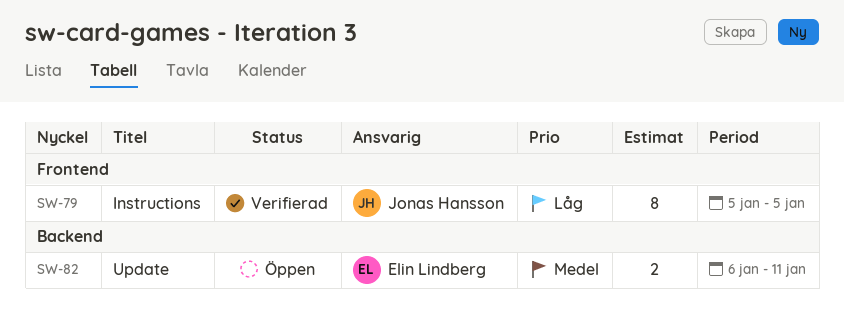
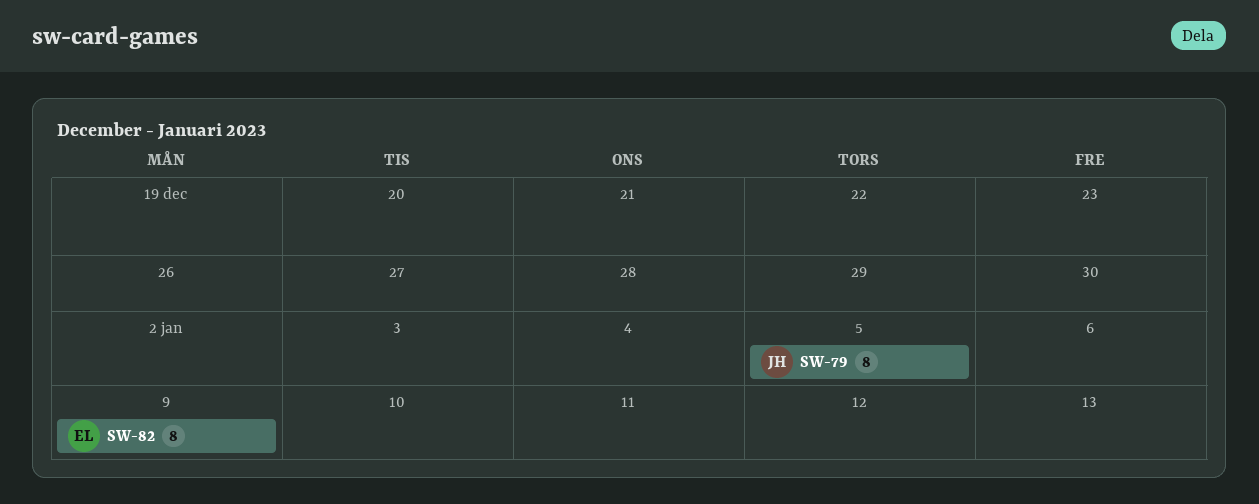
SW-82, estimate: 2 -> 8
SW-82, start: Jan 6 -> Jan 9
SW-82, due: Jan 11 -> Jan 9

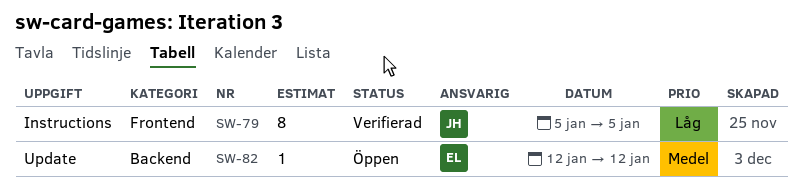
SW-82, estimate: 8 -> 1
SW-82, start: Jan 9 -> Jan 12
SW-82, due: Jan 9 -> Jan 12

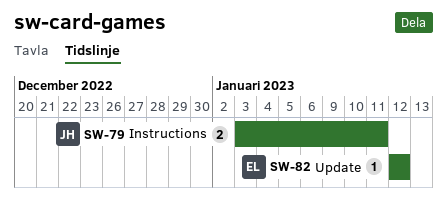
SW-79, estimate: 8 -> 2
SW-79, start: Jan 5 -> Jan 3
SW-79, due: Jan 5 -> Jan 11

